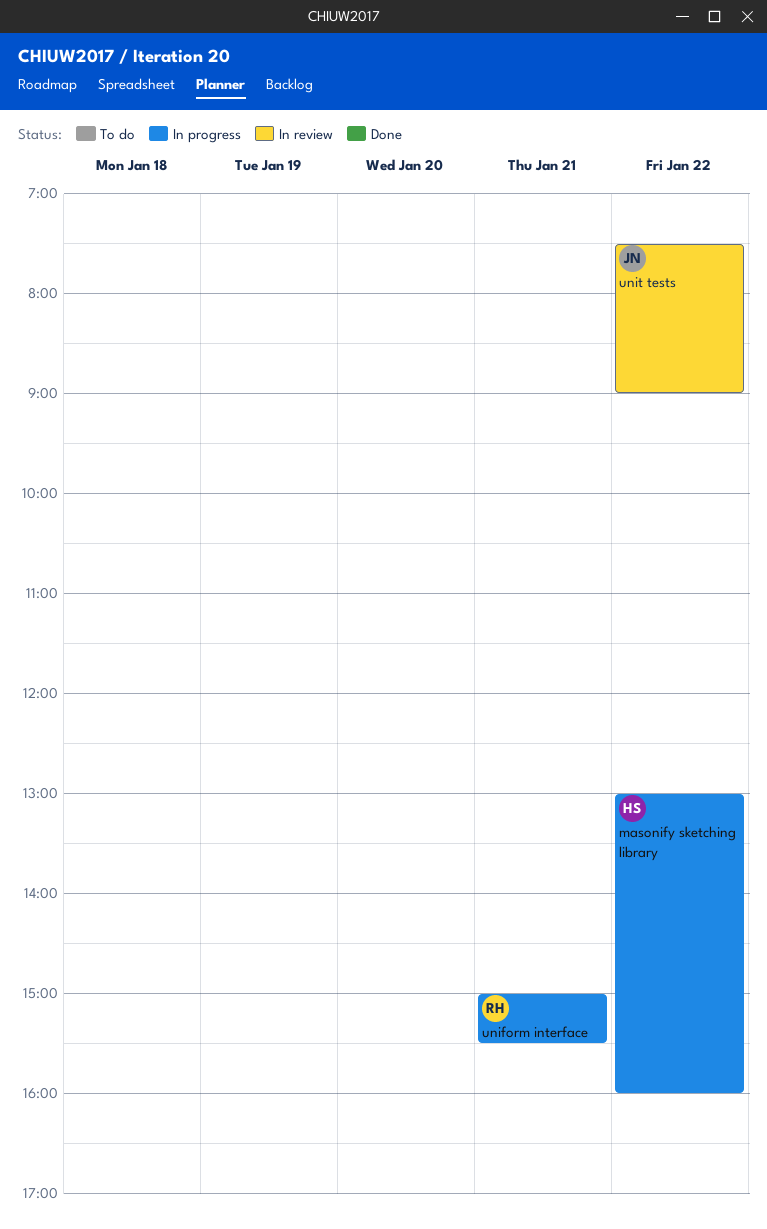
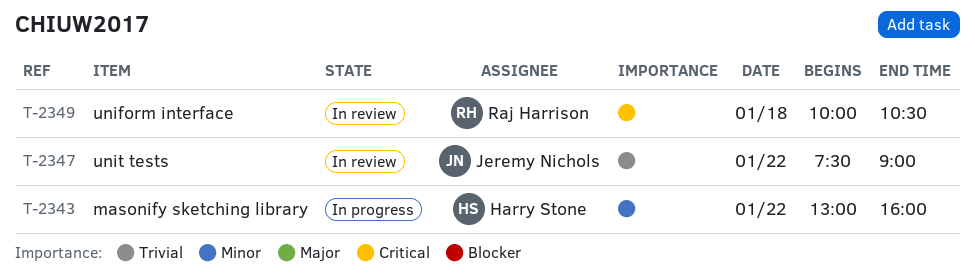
uniform interface, status: In progress -> In review
uniform interface, day: Jan 21 -> Jan 18
uniform interface, begins: 15:00 -> 10:00
uniform interface, ends: 15:30 -> 10:30

